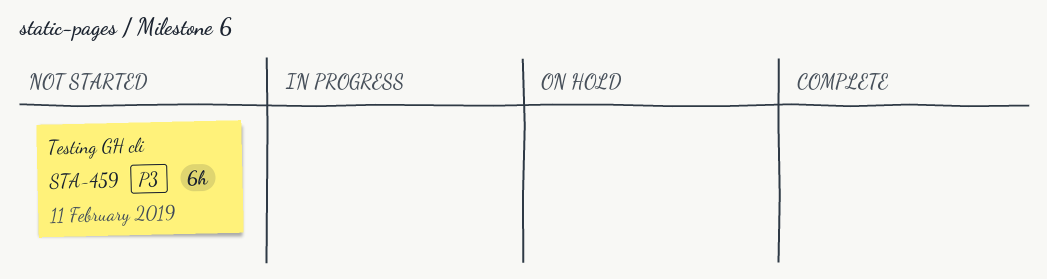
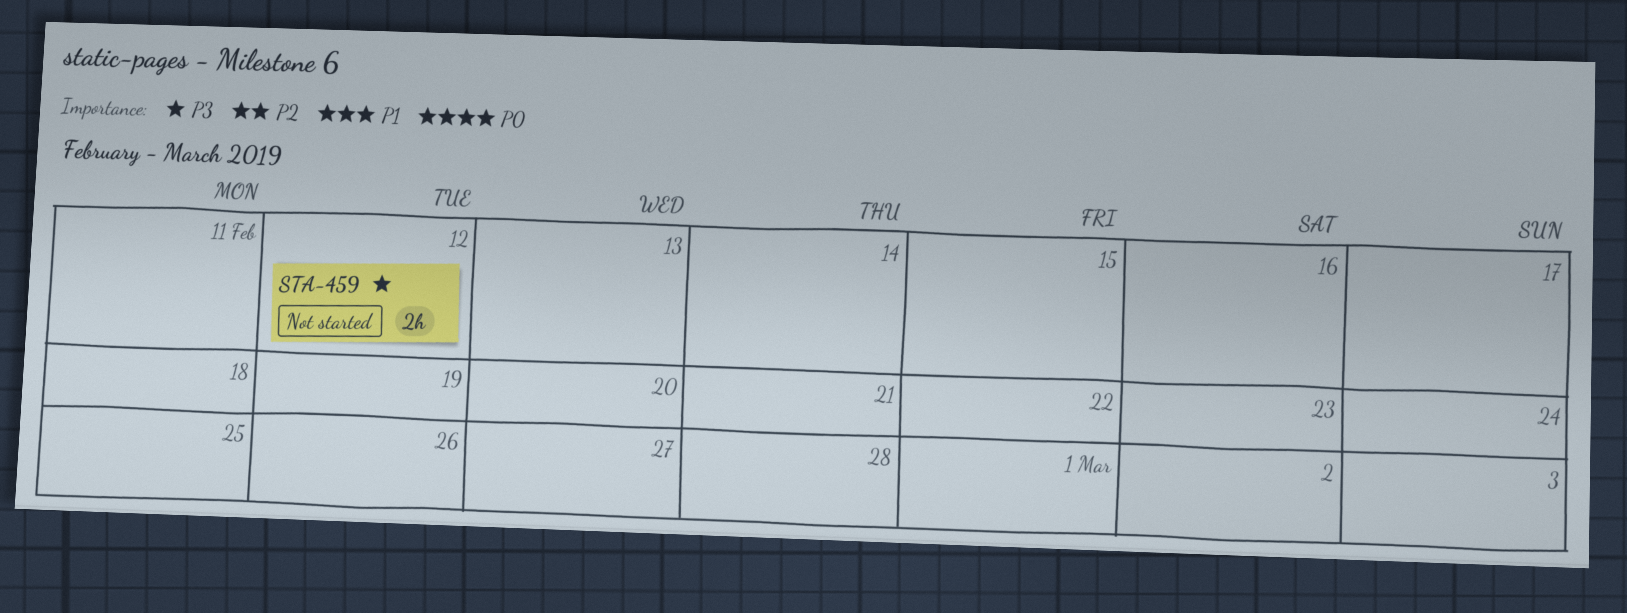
STA-459, estimate: 6h -> 2h
STA-459, due: Feb 11 -> Feb 12

